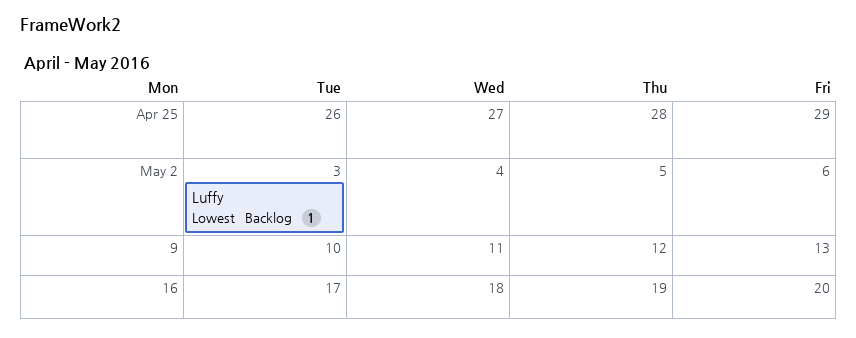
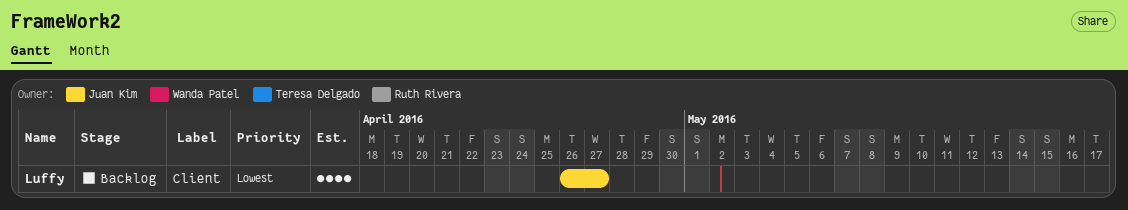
Luffy, estimate: 1 -> 4
Luffy, due: May 3 -> Apr 27

